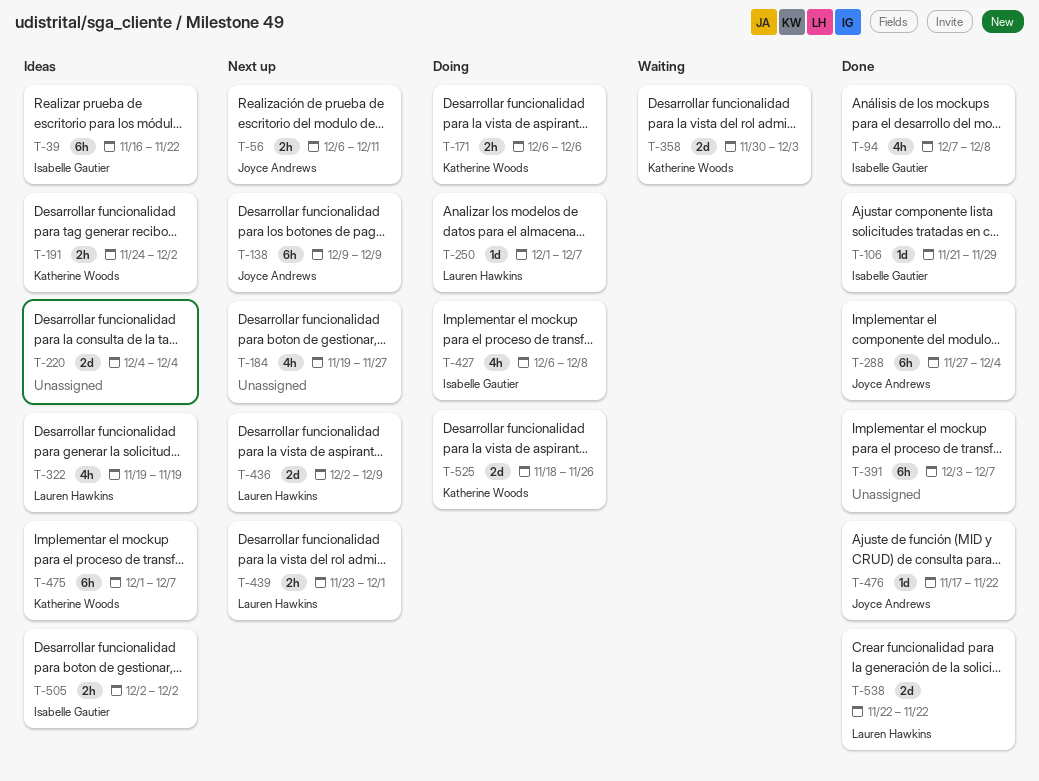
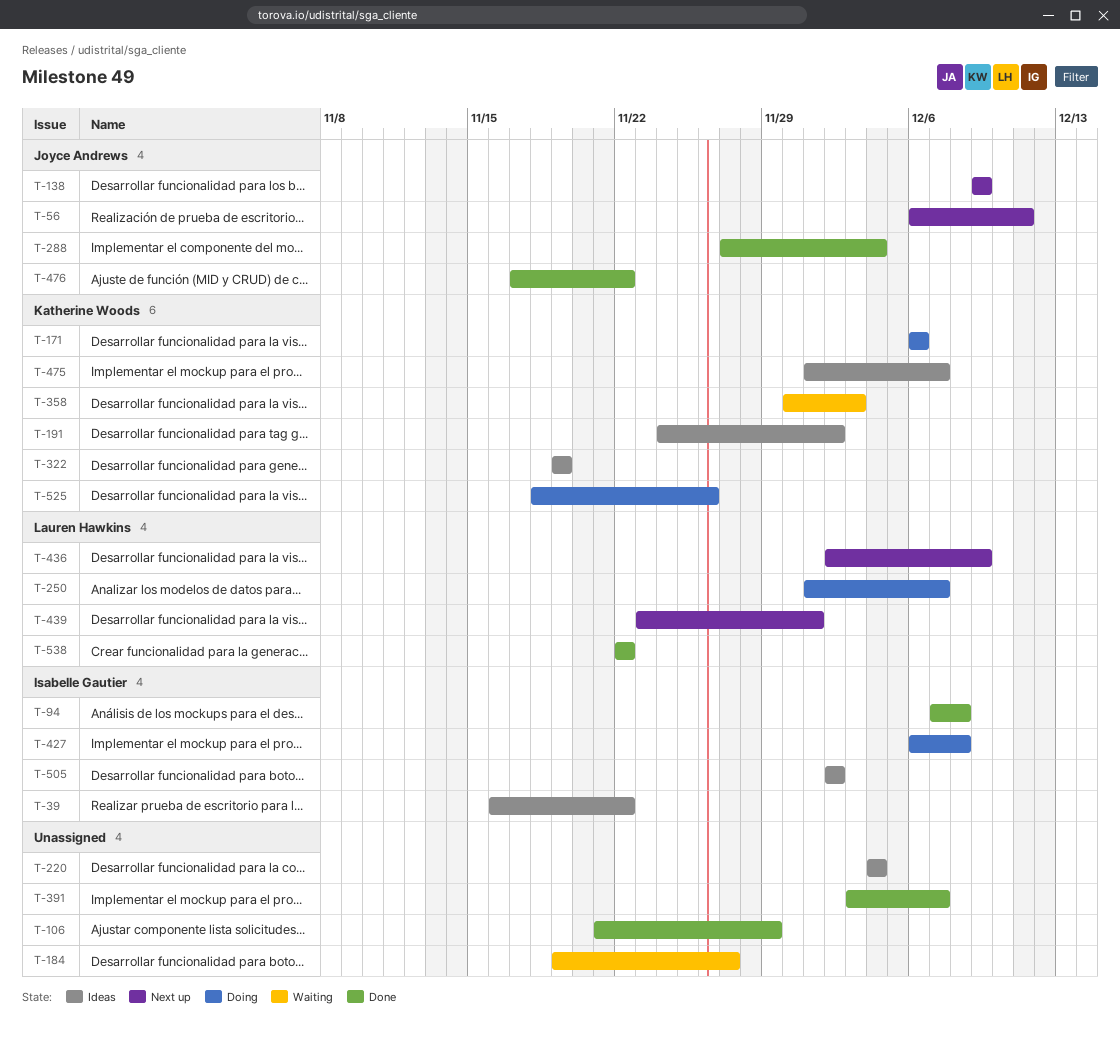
T-106, owner: Isabelle Gautier -> none
T-184, status: Next up -> Waiting
T-322, owner: Lauren Hawkins -> Katherine Woods

